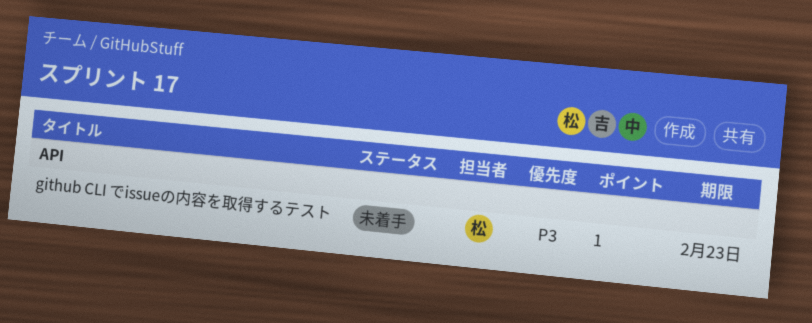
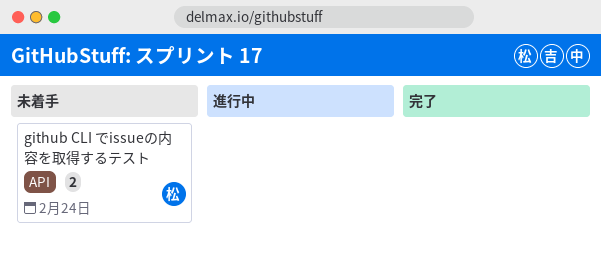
github CLI でissueの内容を取得するテスト, estimate: 1 -> 2
github CLI でissueの内容を取得するテスト, due: Feb 23 -> Feb 24

